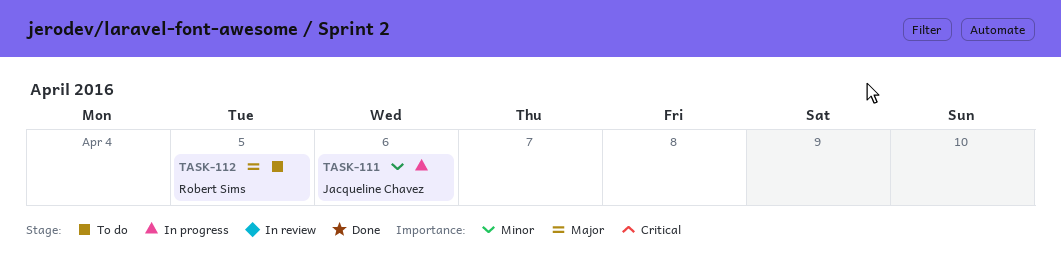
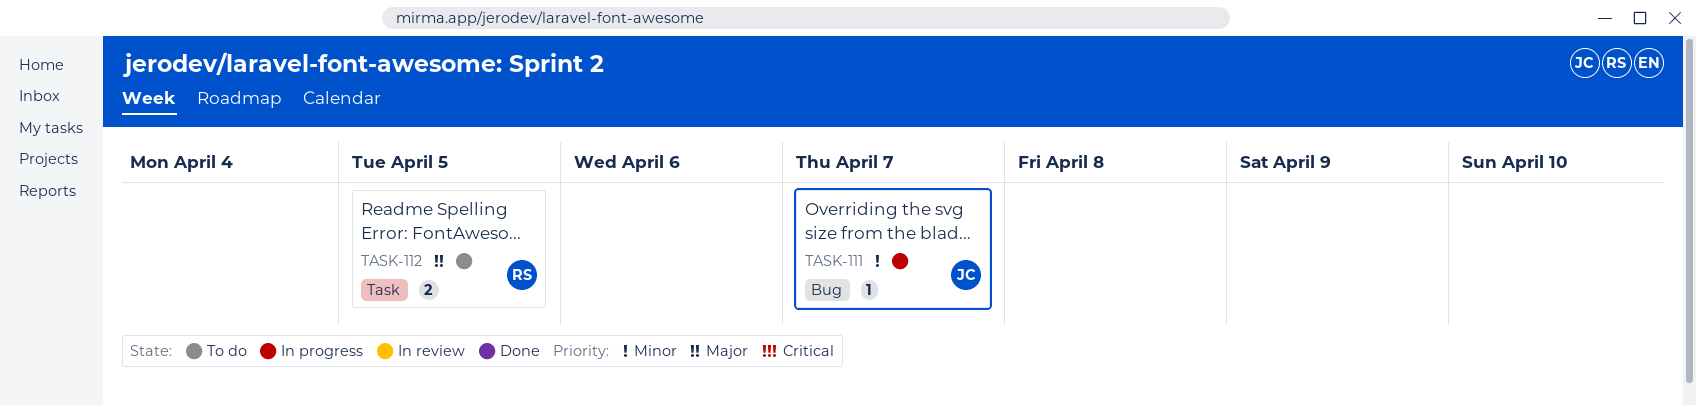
TASK-111, due: Apr 6 -> Apr 7

